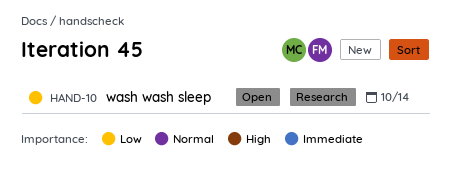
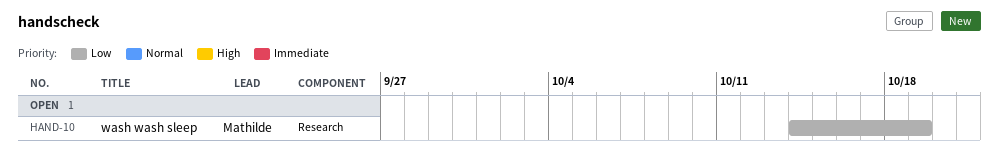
HAND-10, due: Oct 14 -> Oct 19

